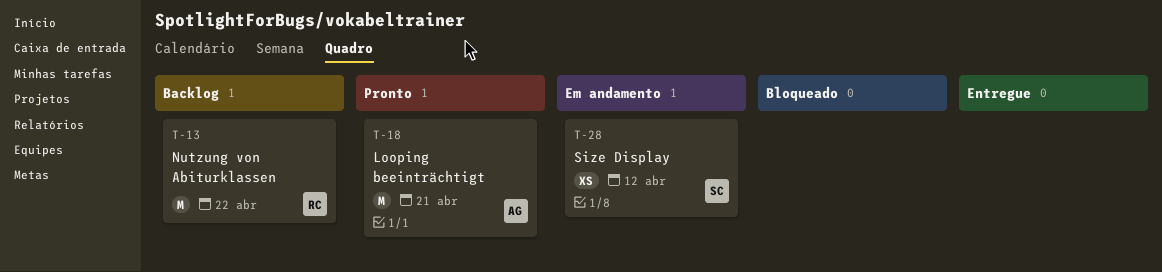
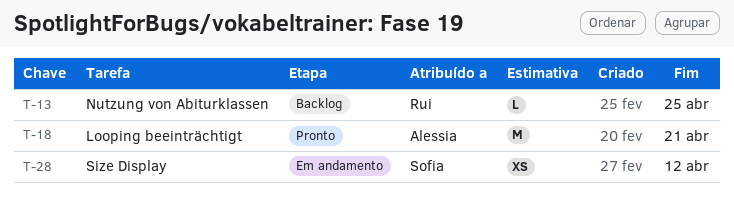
T-13, estimate: M -> L
T-13, due: Apr 22 -> Apr 25

